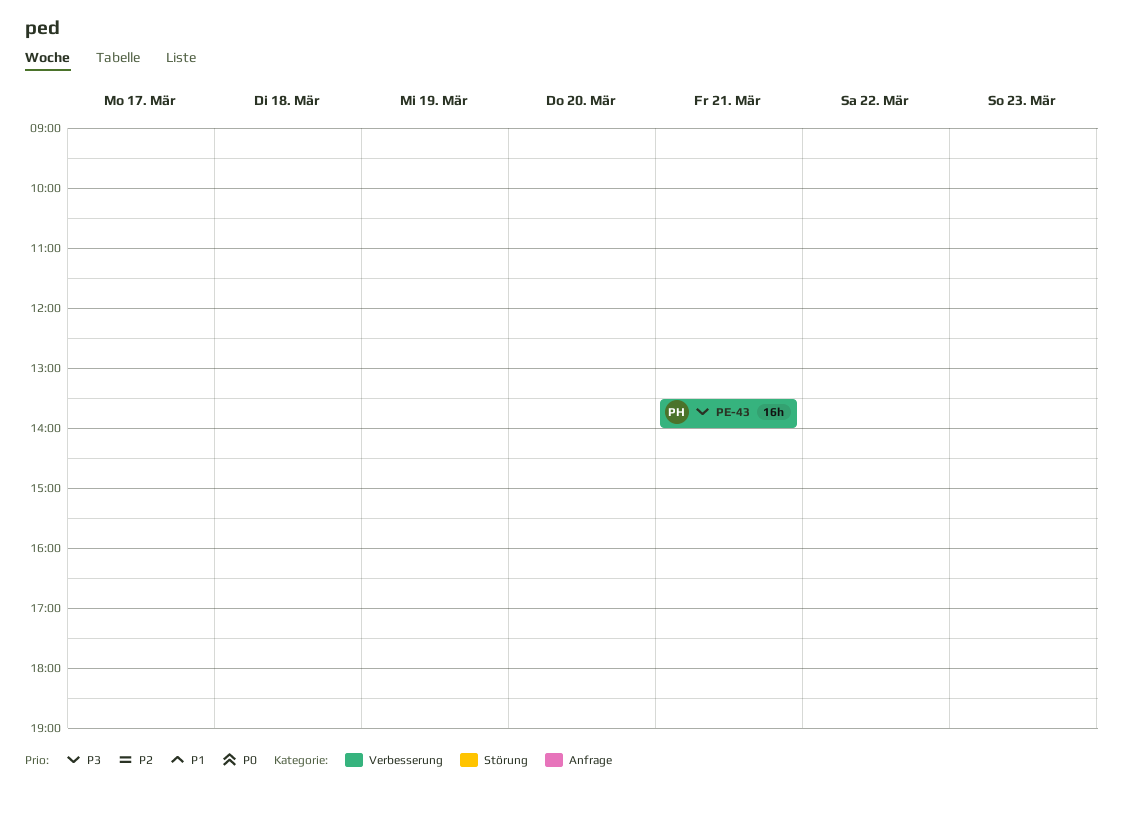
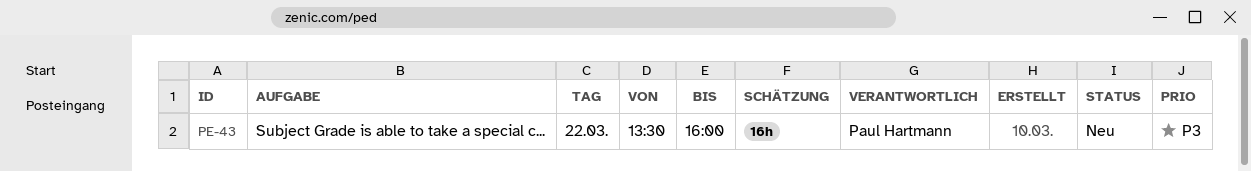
PE-43, day: Mar 21 -> Mar 22
PE-43, ends: 14:00 -> 16:00

